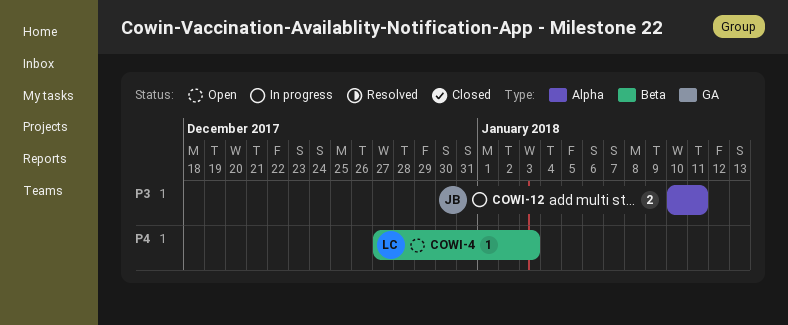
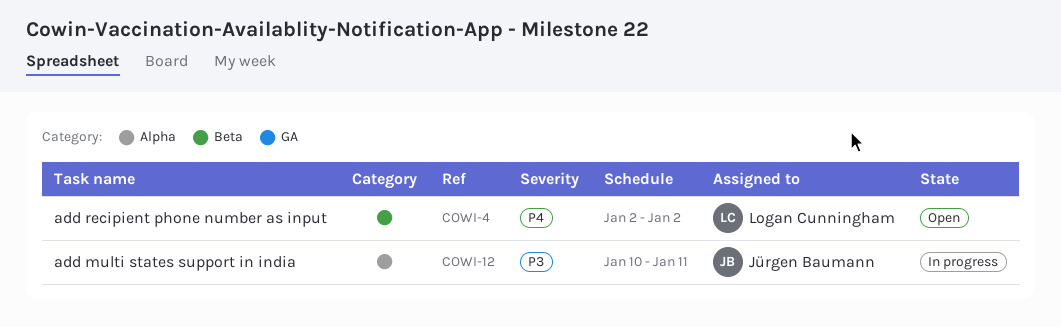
COWI-4, start: Dec 27 -> Jan 2
COWI-4, due: Jan 3 -> Jan 2

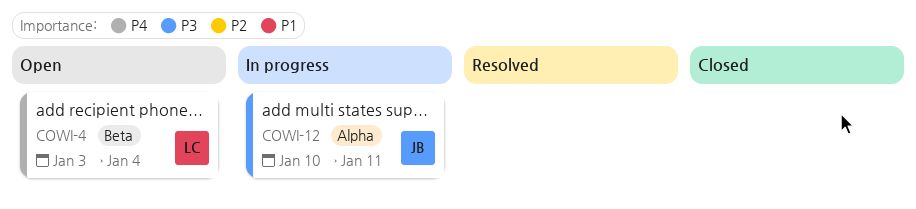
COWI-4, start: Jan 2 -> Jan 3
COWI-4, due: Jan 2 -> Jan 4

